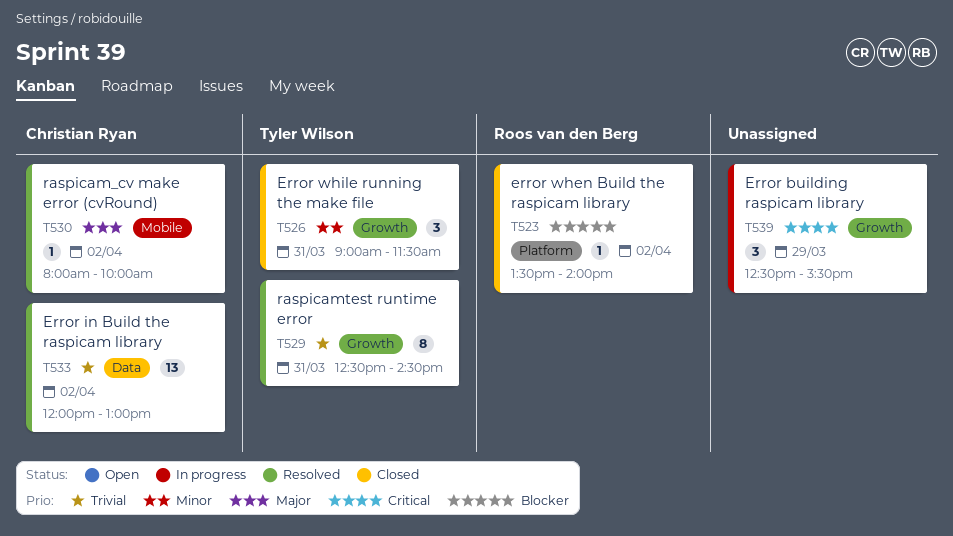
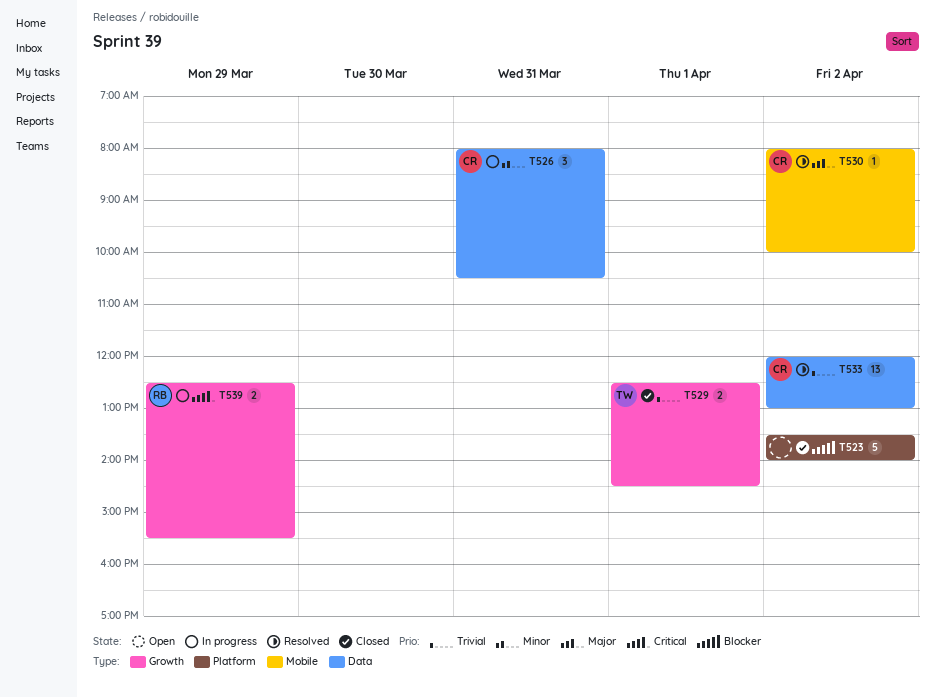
T523, owner: Roos van den Berg -> none
T523, estimate: 1 -> 5
T526, status: Closed -> In progress
T526, owner: Tyler Wilson -> Christian Ryan
T526, label: Growth -> Data
T526, begins: 09:00 -> 08:00
T526, ends: 11:30 -> 10:30
T529, status: Resolved -> Closed
T529, estimate: 8 -> 2
T529, day: Mar 31 -> Apr 1
T539, owner: none -> Roos van den Berg
T539, estimate: 3 -> 2

